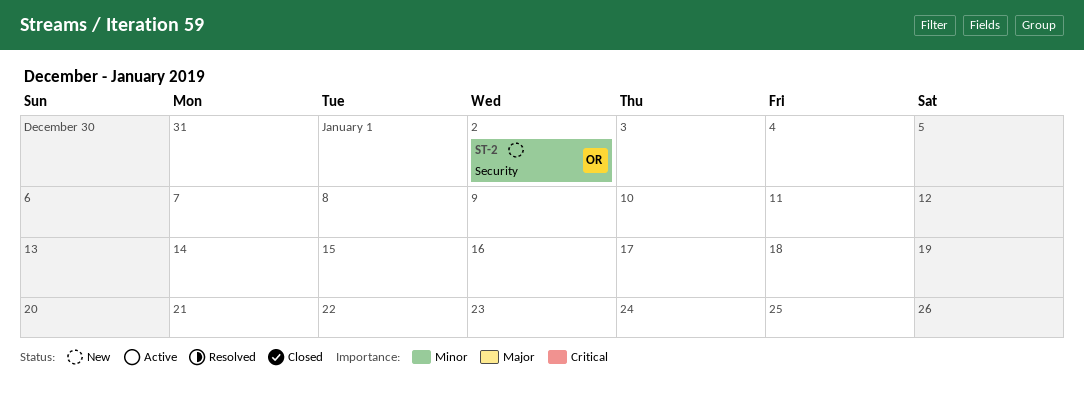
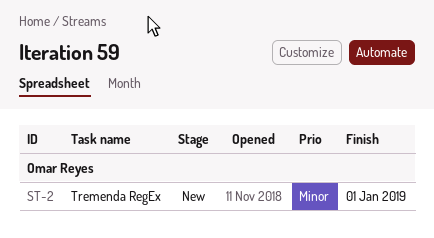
ST-2, due: Jan 2 -> Jan 1

